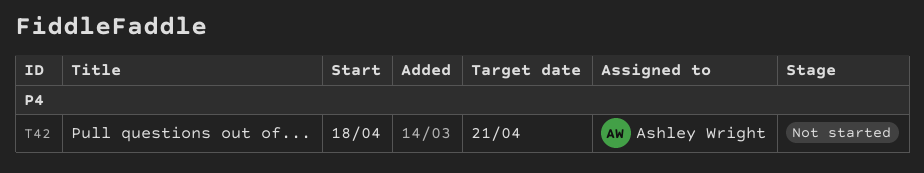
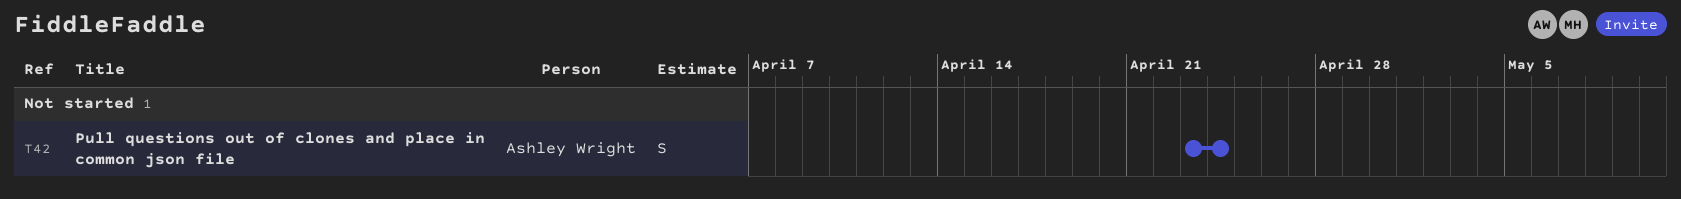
T42, start: Apr 18 -> Apr 23
T42, due: Apr 21 -> Apr 24

